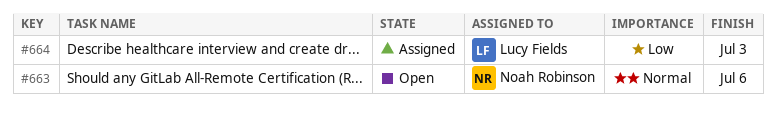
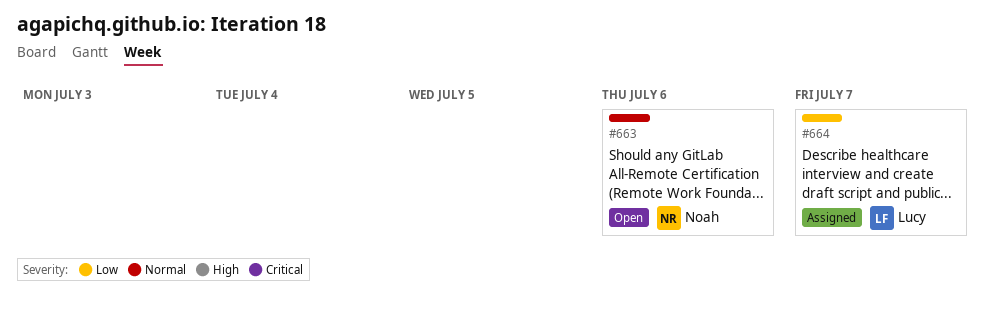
#664, due: Jul 3 -> Jul 7

